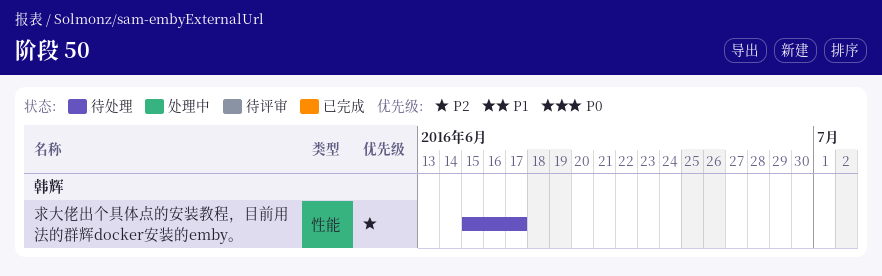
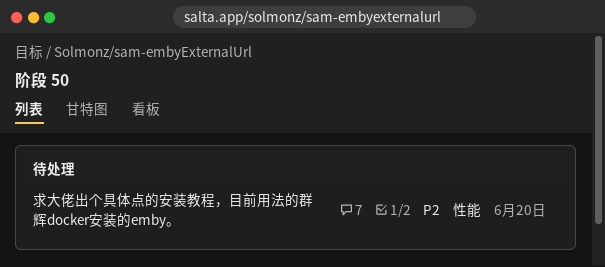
求大佬出个具体点的安装教程，目前用法的群辉docker安装的emby。, due: Jun 17 -> Jun 20

